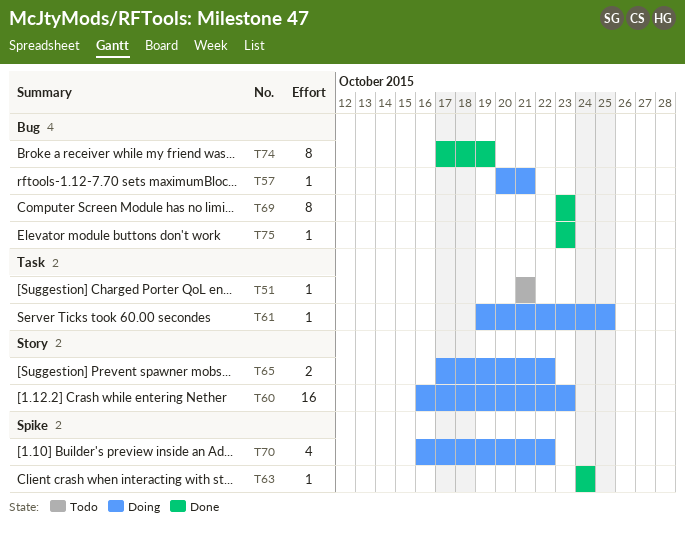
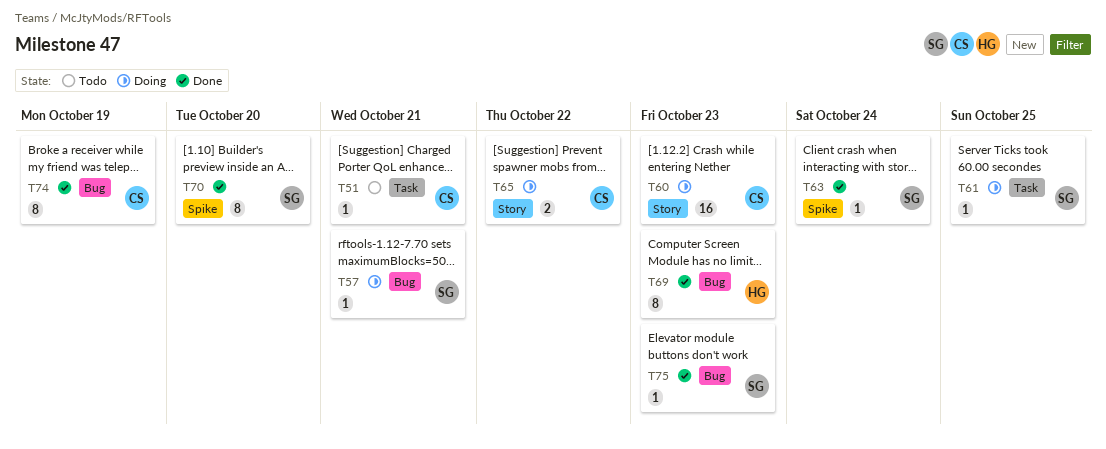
T70, status: Doing -> Done
T70, estimate: 4 -> 8
T70, due: Oct 22 -> Oct 20

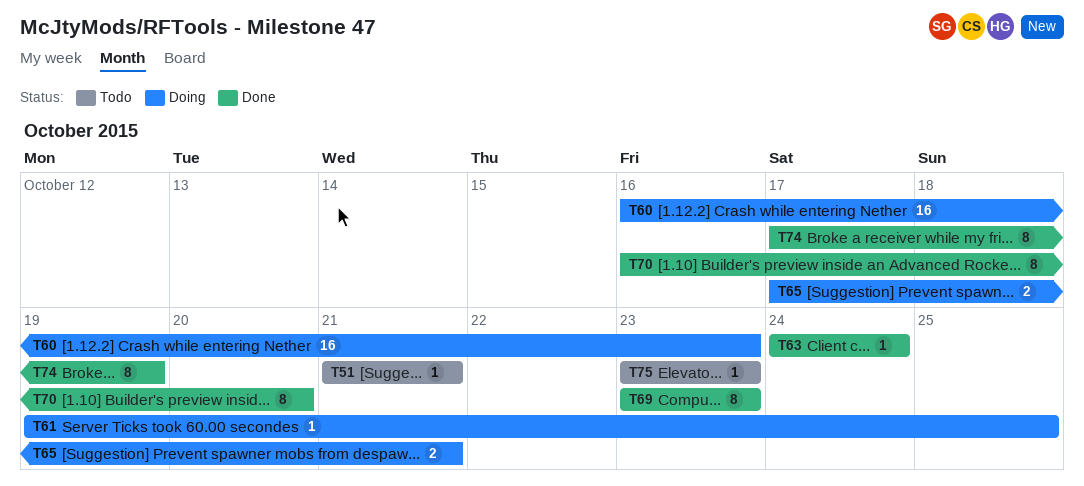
T57: present -> none
T65, due: Oct 22 -> Oct 21
T75, status: Done -> Todo

